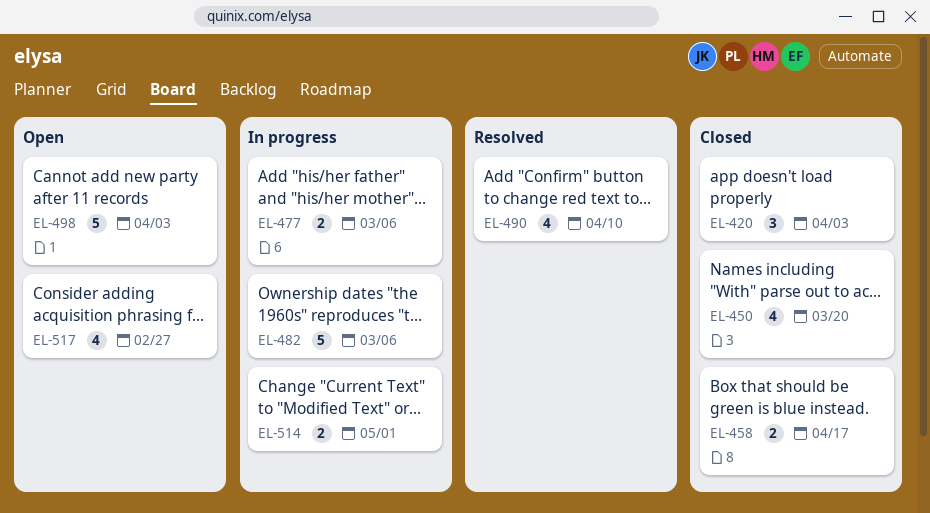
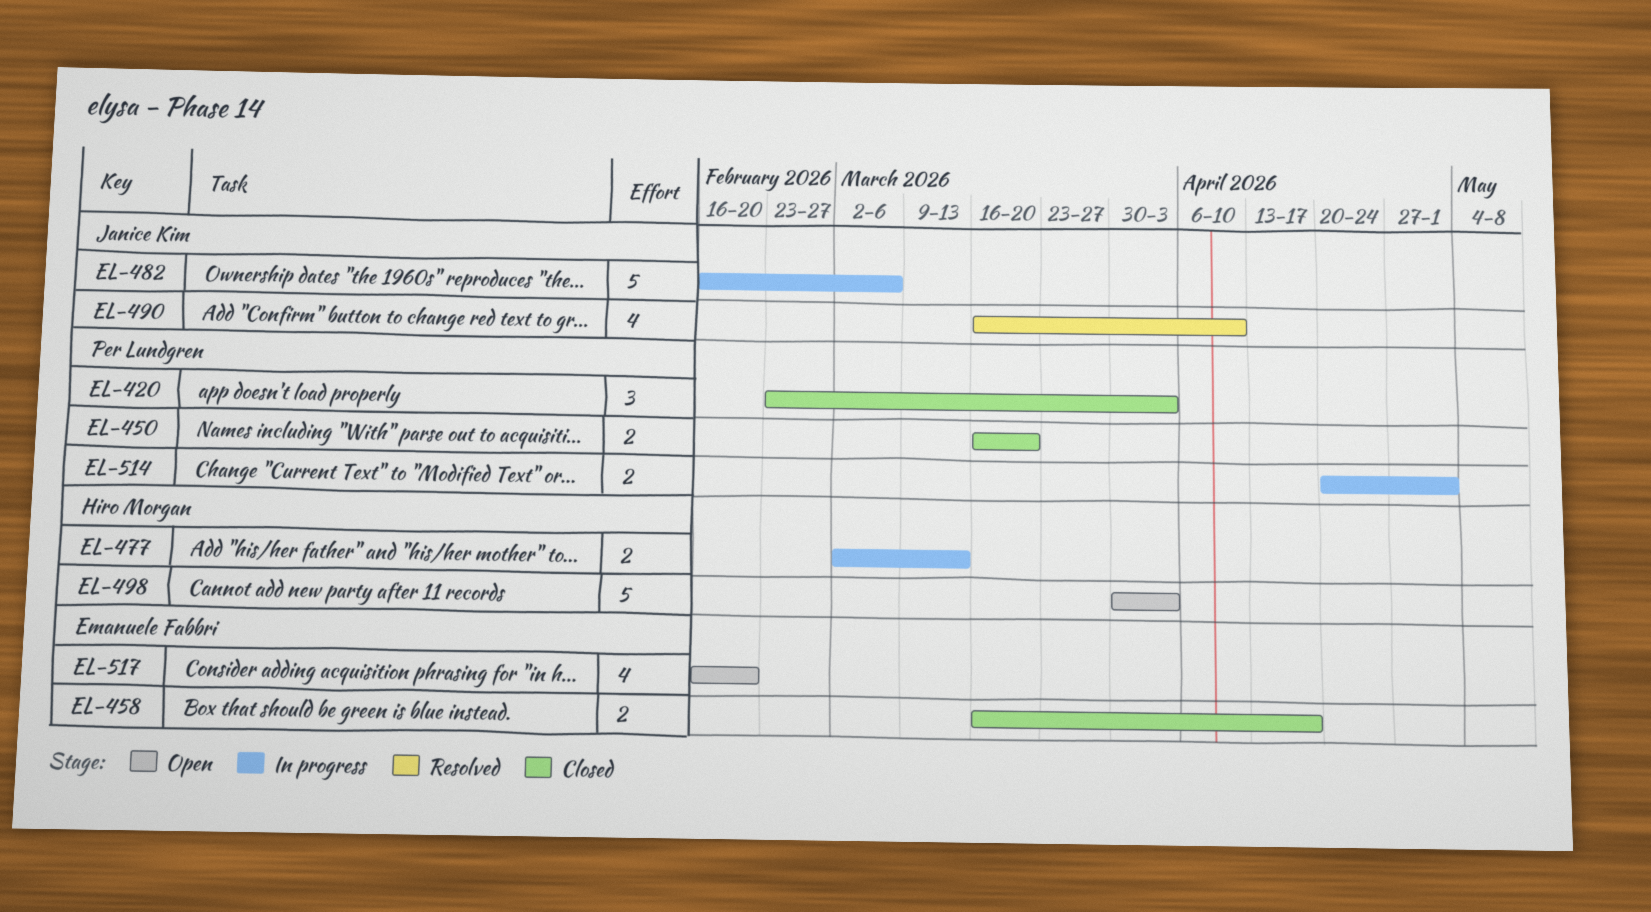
EL-450, estimate: 4 -> 2
EL-477, due: Mar 6 -> Mar 13
EL-517, due: Feb 27 -> Feb 20

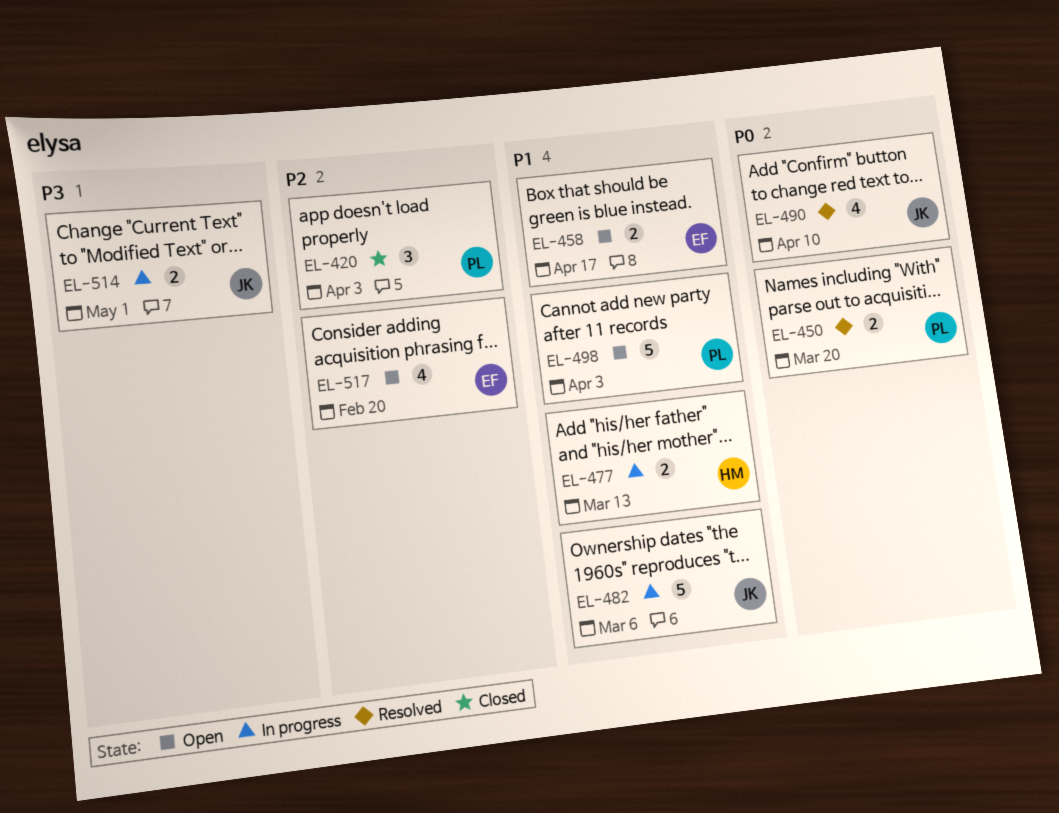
EL-450, status: Closed -> Resolved
EL-458, status: Closed -> Open
EL-498, owner: Hiro Morgan -> Per Lundgren
EL-514, owner: Per Lundgren -> Janice Kim

